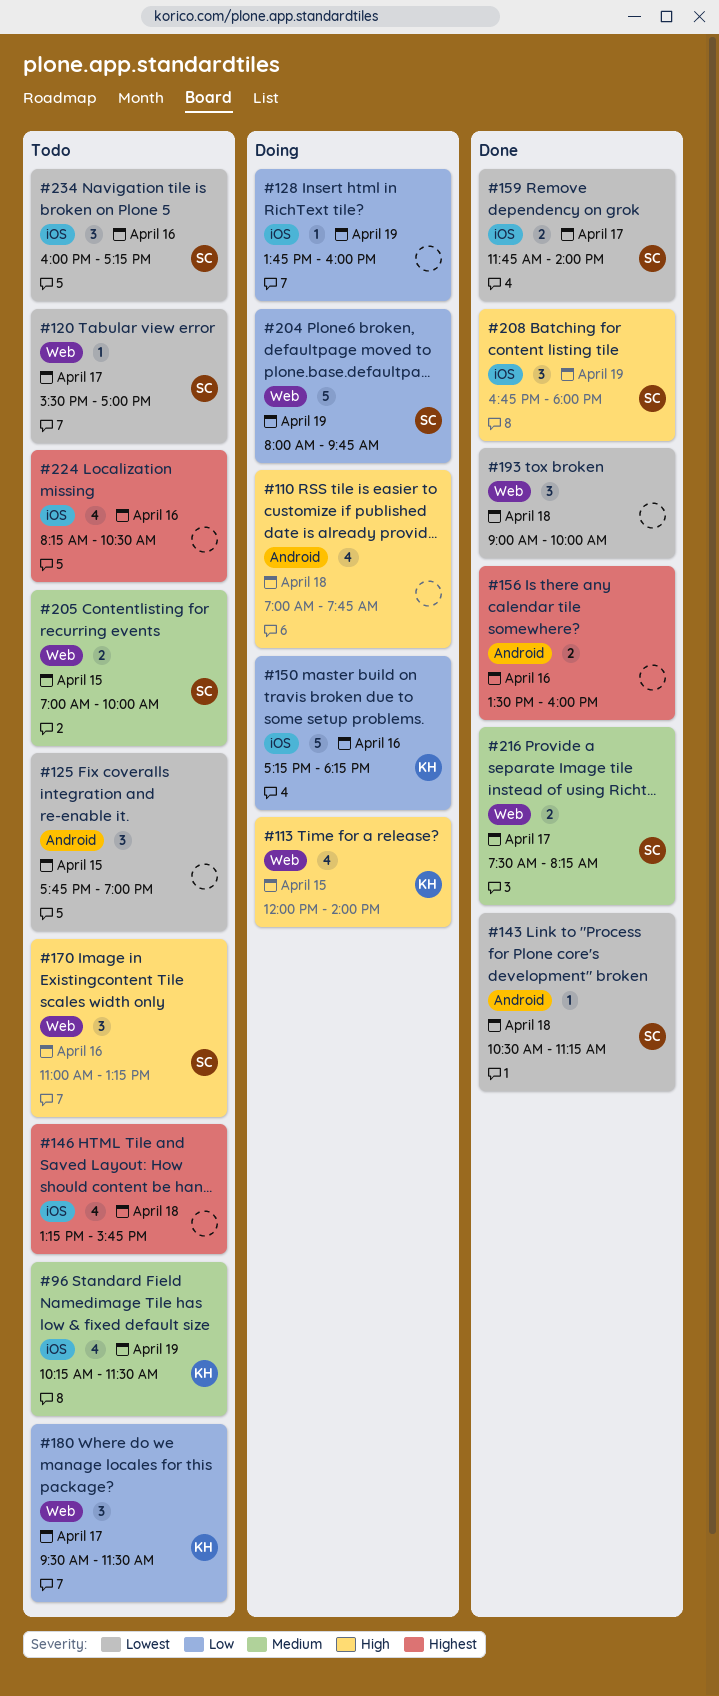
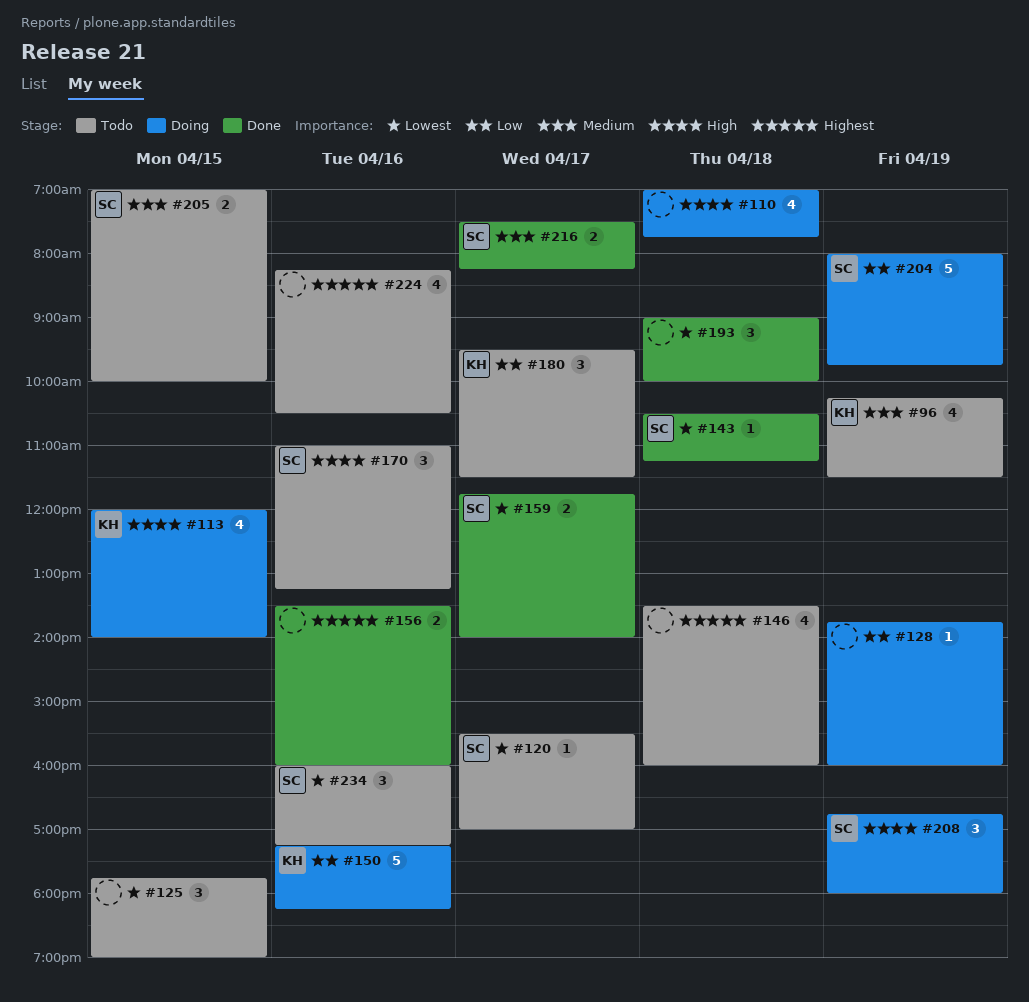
#146, begins: 13:15 -> 13:30
#146, ends: 15:45 -> 16:00
#208, status: Done -> Doing

